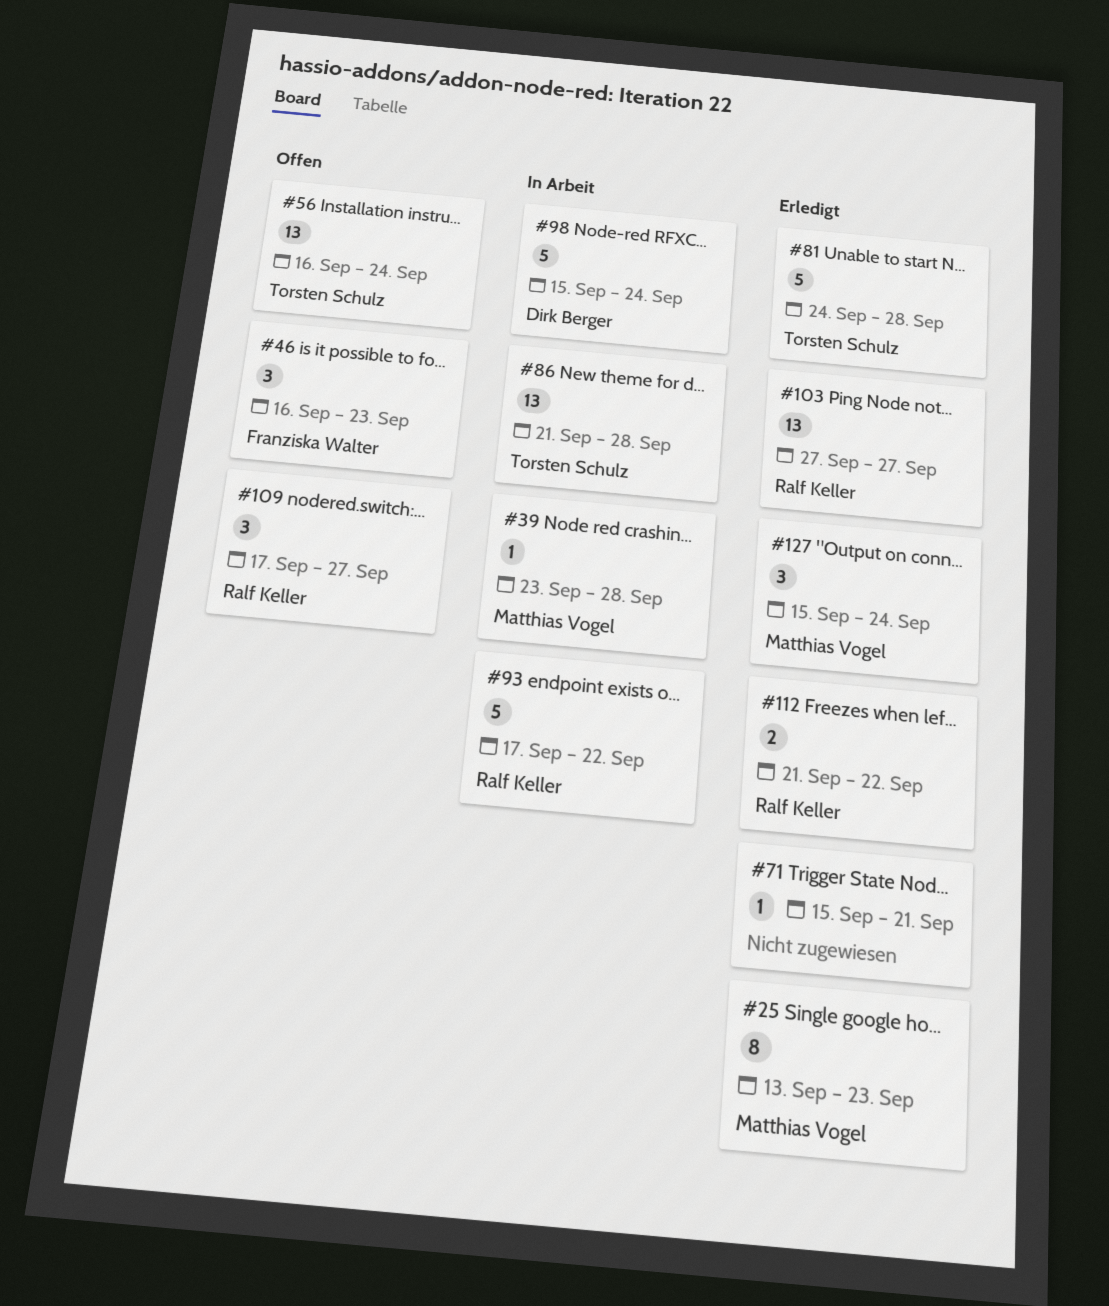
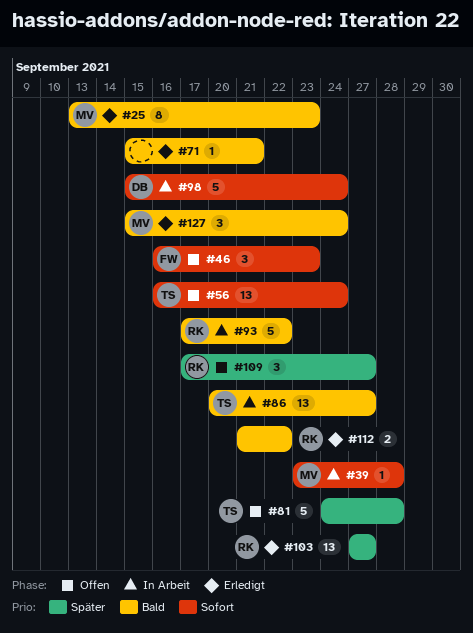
#81, status: Erledigt -> Offen
#86, start: Sep 21 -> Sep 20
#86, due: Sep 28 -> Sep 27

